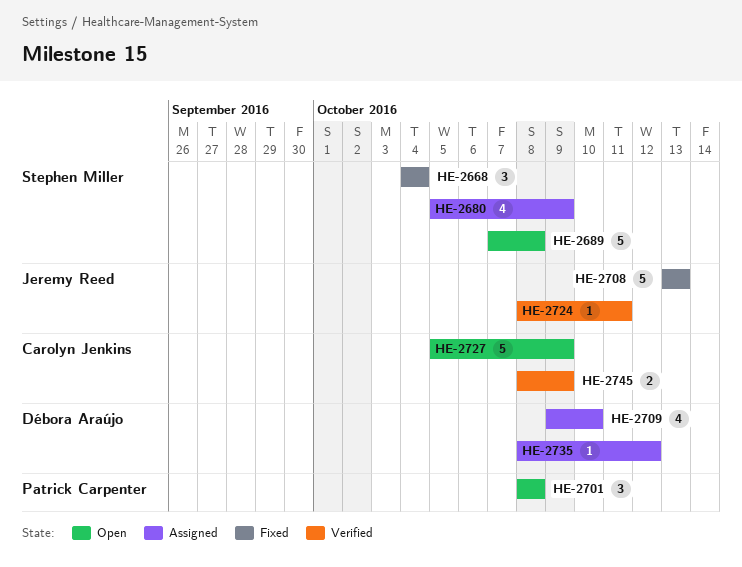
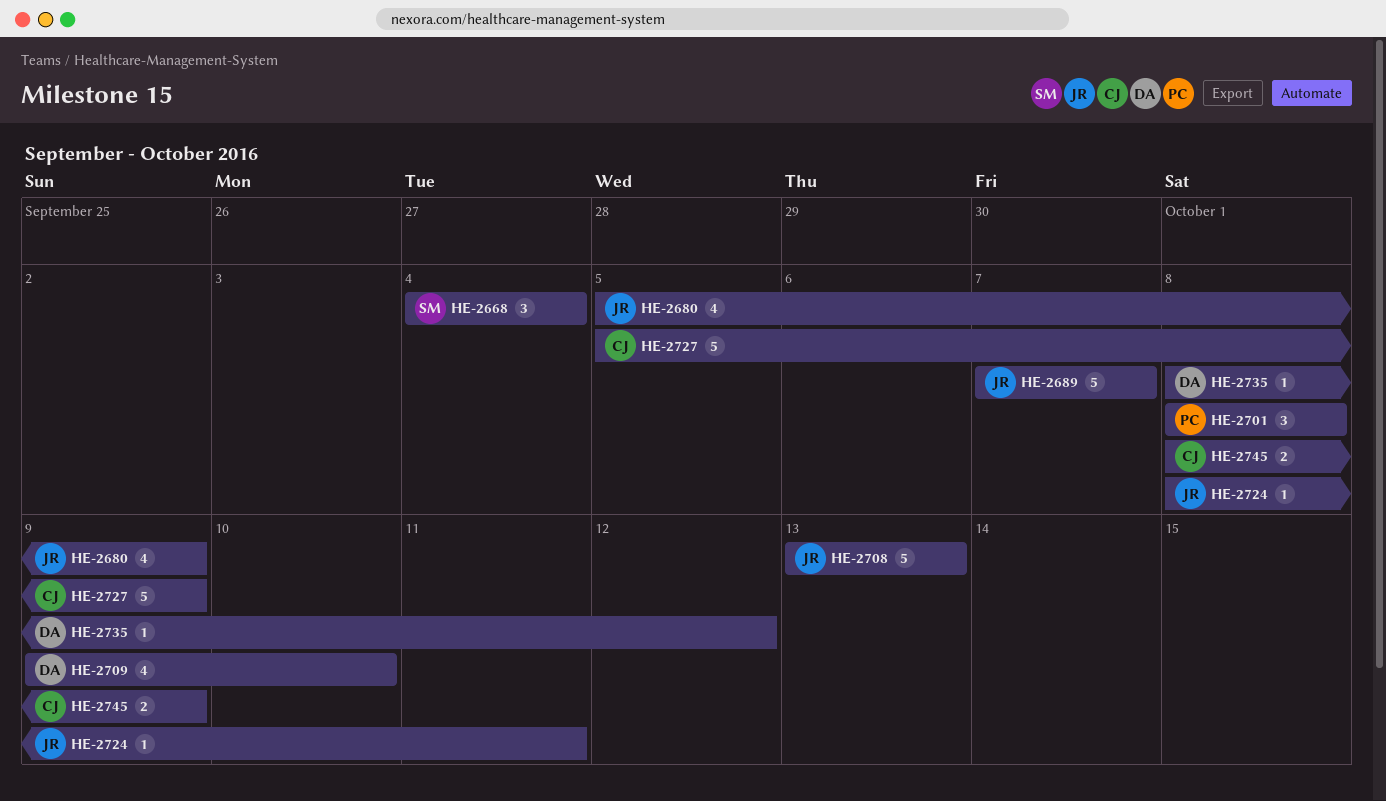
HE-2680, owner: Stephen Miller -> Jeremy Reed
HE-2689, owner: Stephen Miller -> Jeremy Reed
HE-2689, due: Oct 8 -> Oct 7

